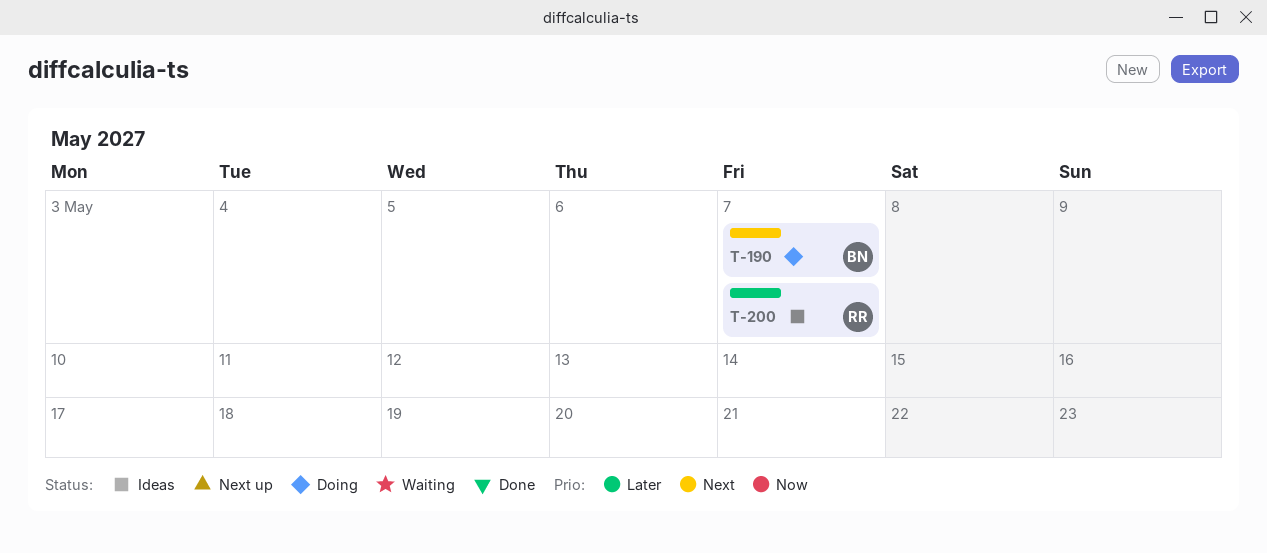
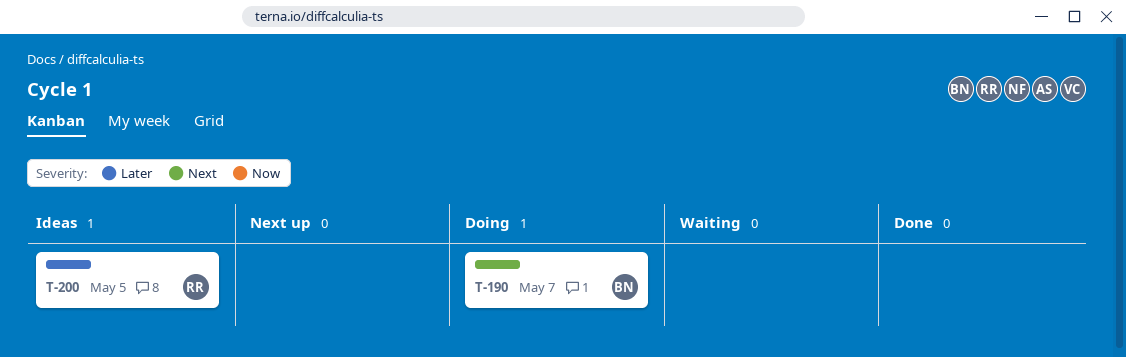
T-200, due: May 7 -> May 5

